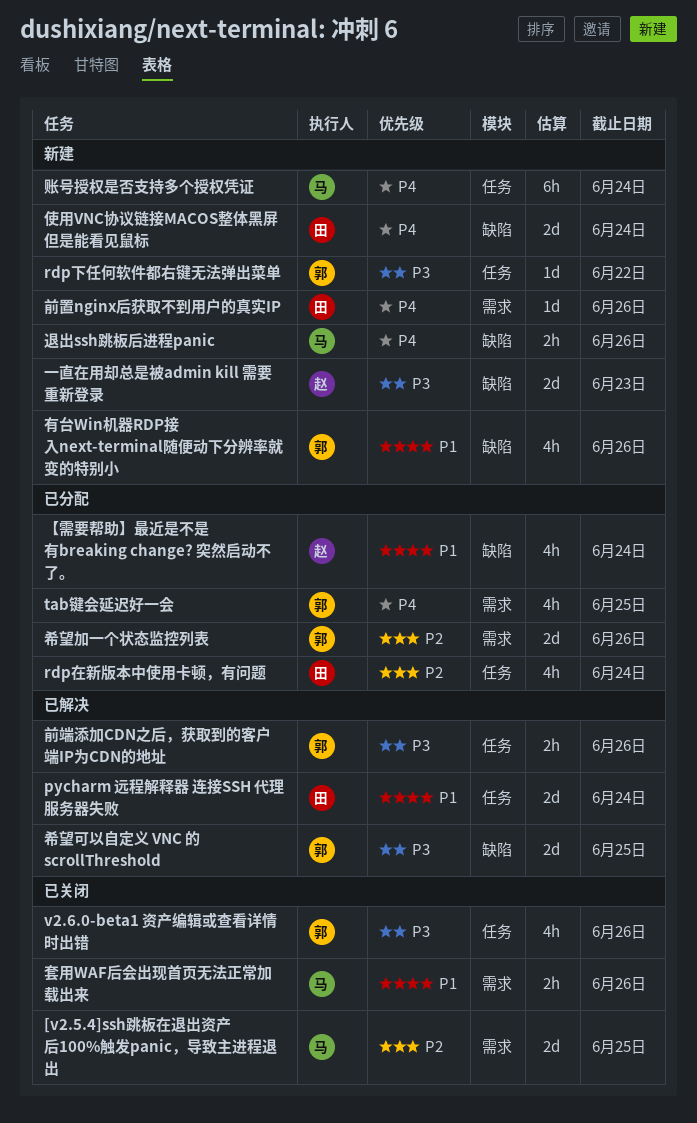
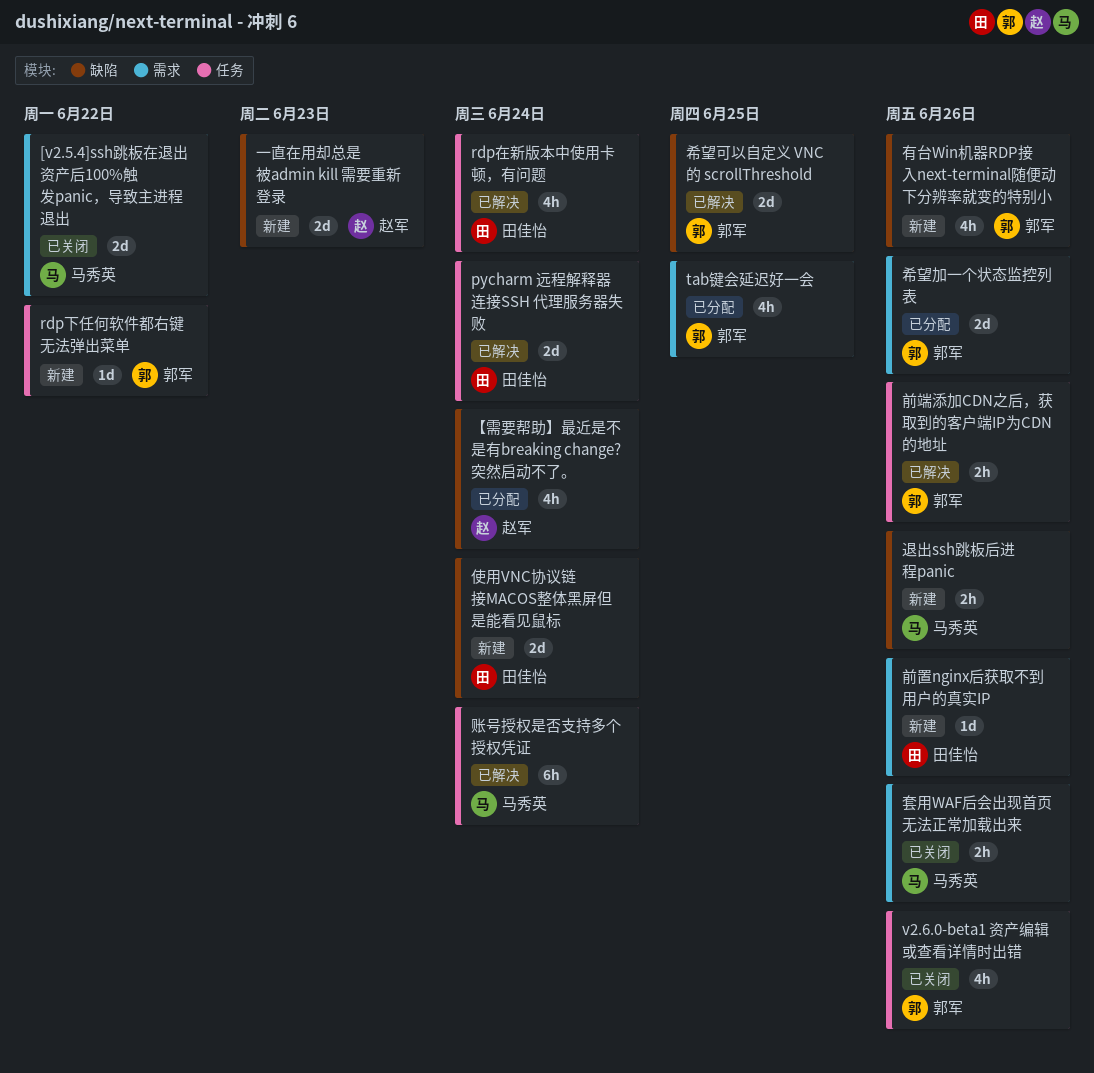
[v2.5.4]ssh跳板在退出资产后100%触发panic，导致主进程退出, due: Jun 25 -> Jun 22
rdp在新版本中使用卡顿，有问题, status: 已分配 -> 已解决
账号授权是否支持多个授权凭证, status: 新建 -> 已解决

